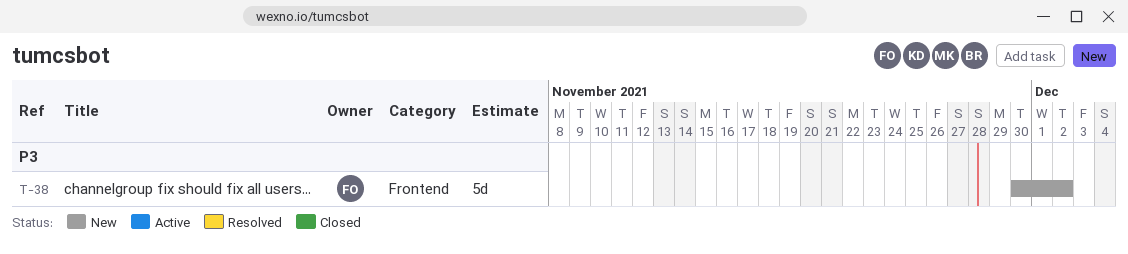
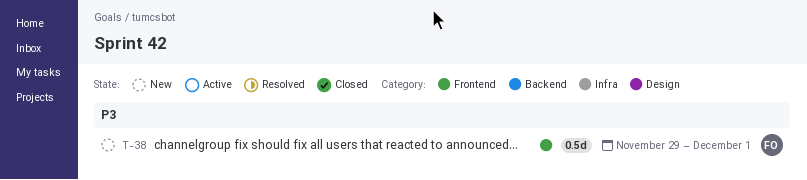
T-38, estimate: 5d -> 0.5d
T-38, start: Nov 30 -> Nov 29
T-38, due: Dec 2 -> Dec 1

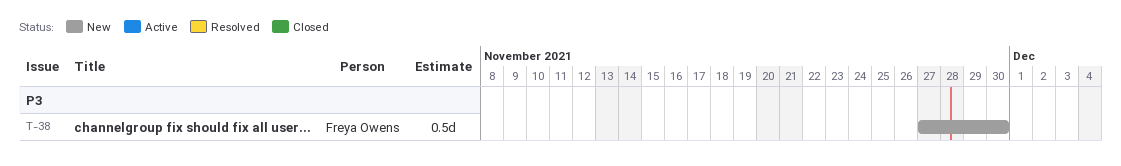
T-38, start: Nov 29 -> Nov 27
T-38, due: Dec 1 -> Nov 30

